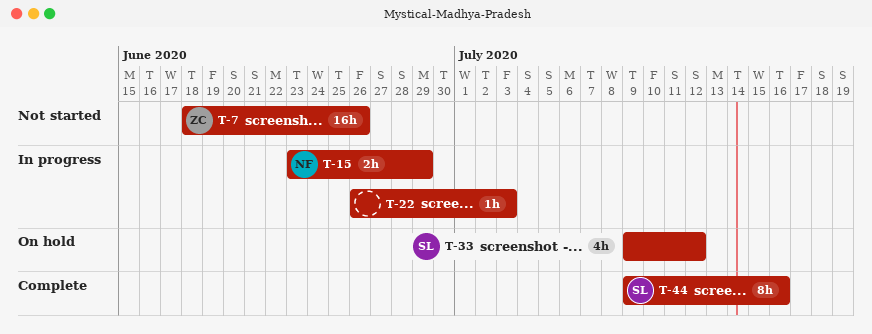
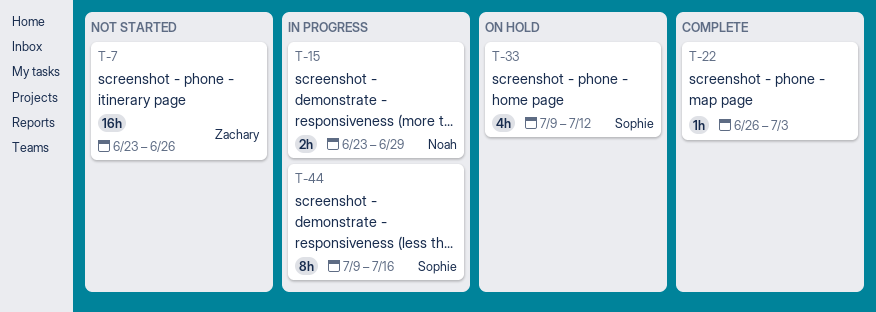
T-7, start: Jun 18 -> Jun 23
T-22, status: In progress -> Complete
T-44, status: Complete -> In progress

